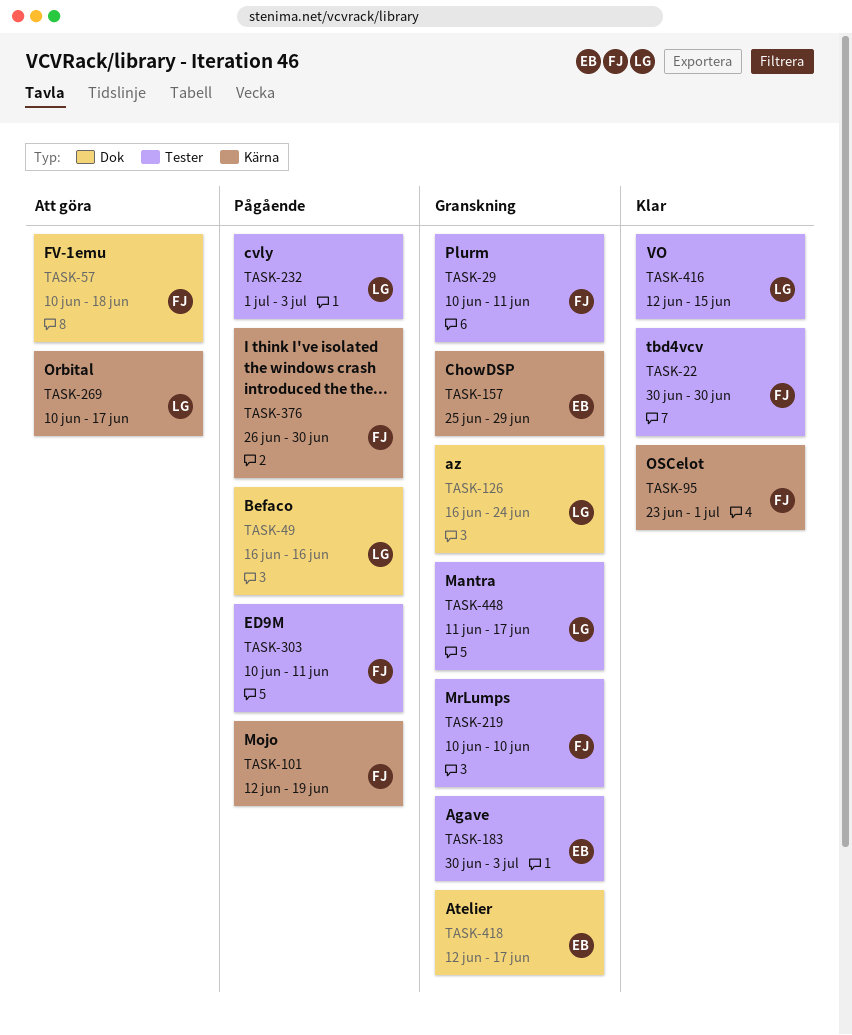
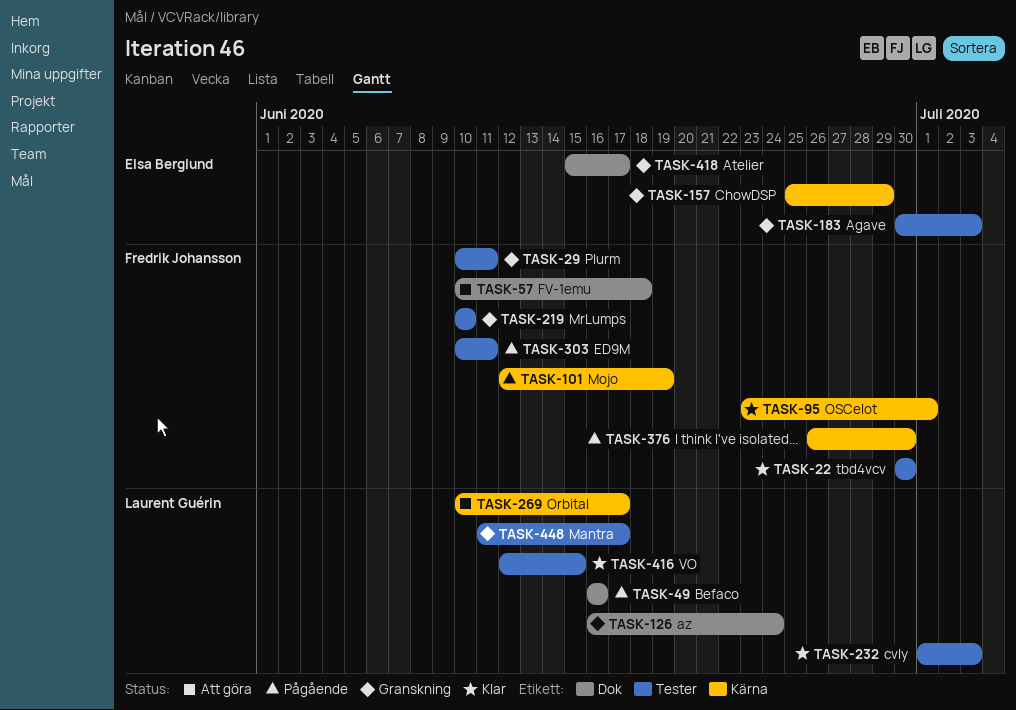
TASK-232, status: Pågående -> Klar
TASK-418, start: Jun 12 -> Jun 15

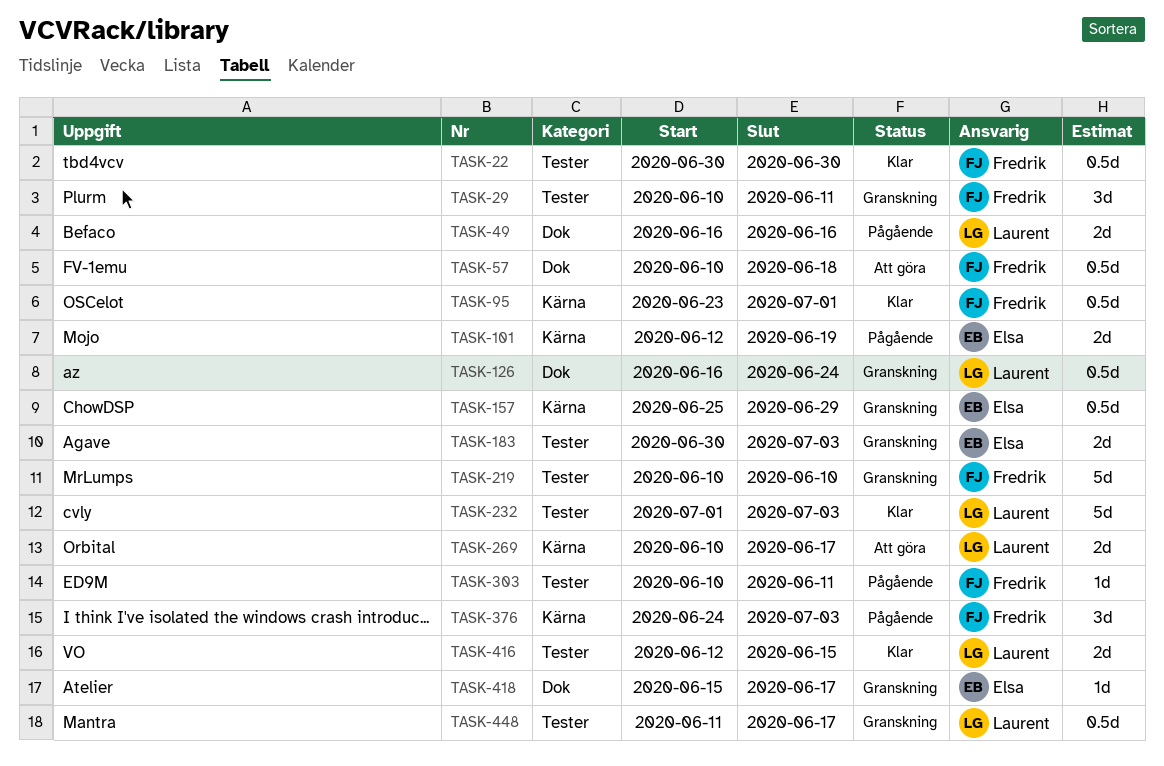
TASK-101, owner: Fredrik Johansson -> Elsa Berglund
TASK-376, start: Jun 26 -> Jun 24
TASK-376, due: Jun 30 -> Jul 3

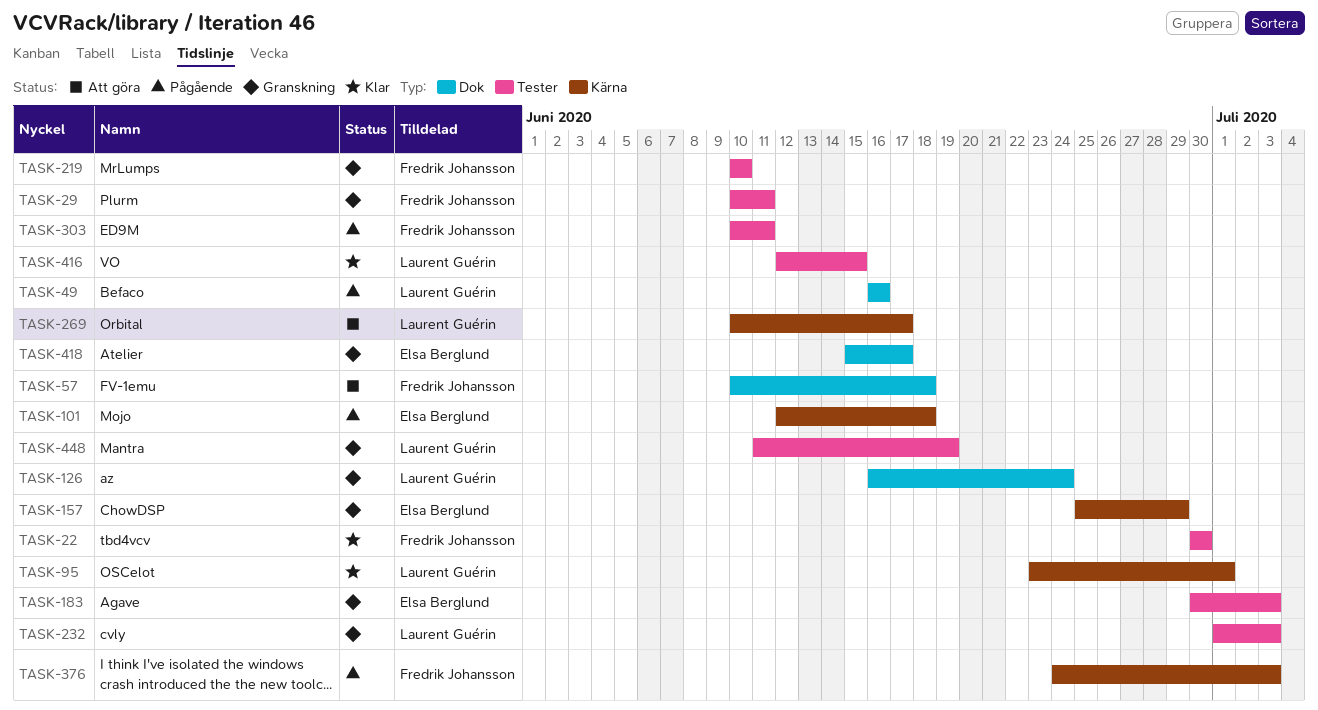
TASK-95, owner: Fredrik Johansson -> Laurent Guérin
TASK-101, due: Jun 19 -> Jun 18
TASK-232, status: Klar -> Granskning
TASK-448, due: Jun 17 -> Jun 19

